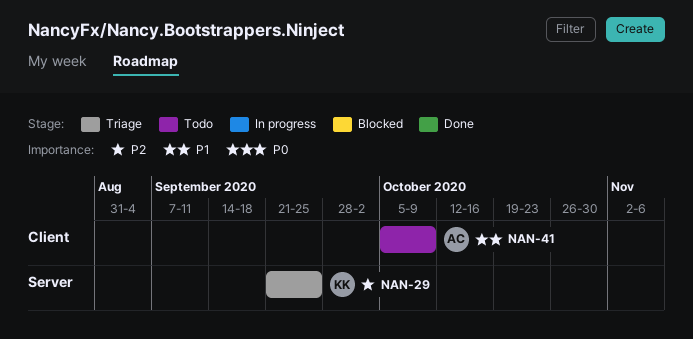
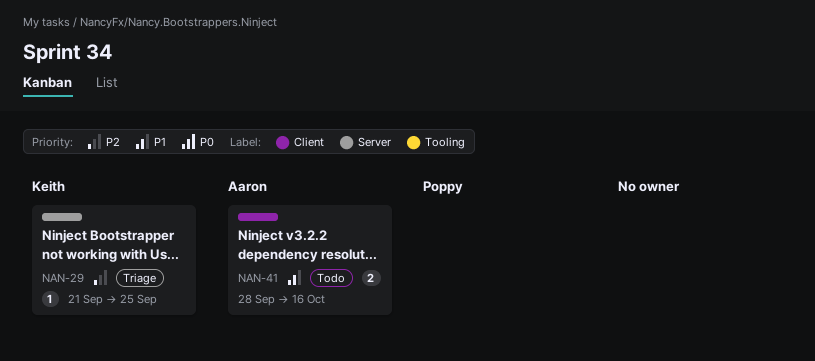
NAN-41, start: Oct 5 -> Sep 28
NAN-41, due: Oct 9 -> Oct 16

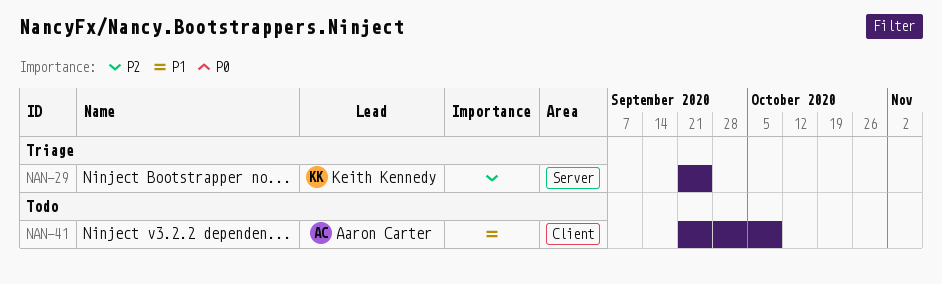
NAN-41, start: Sep 28 -> Sep 21
NAN-41, due: Oct 16 -> Oct 9

